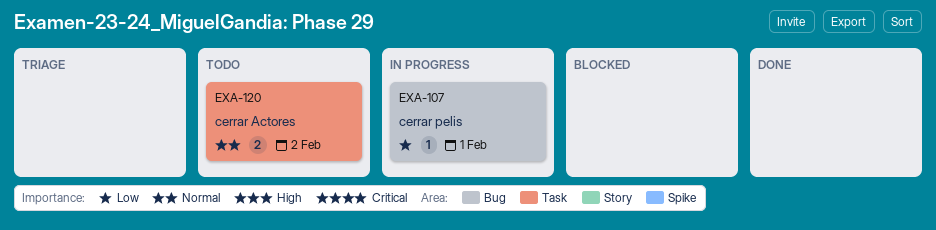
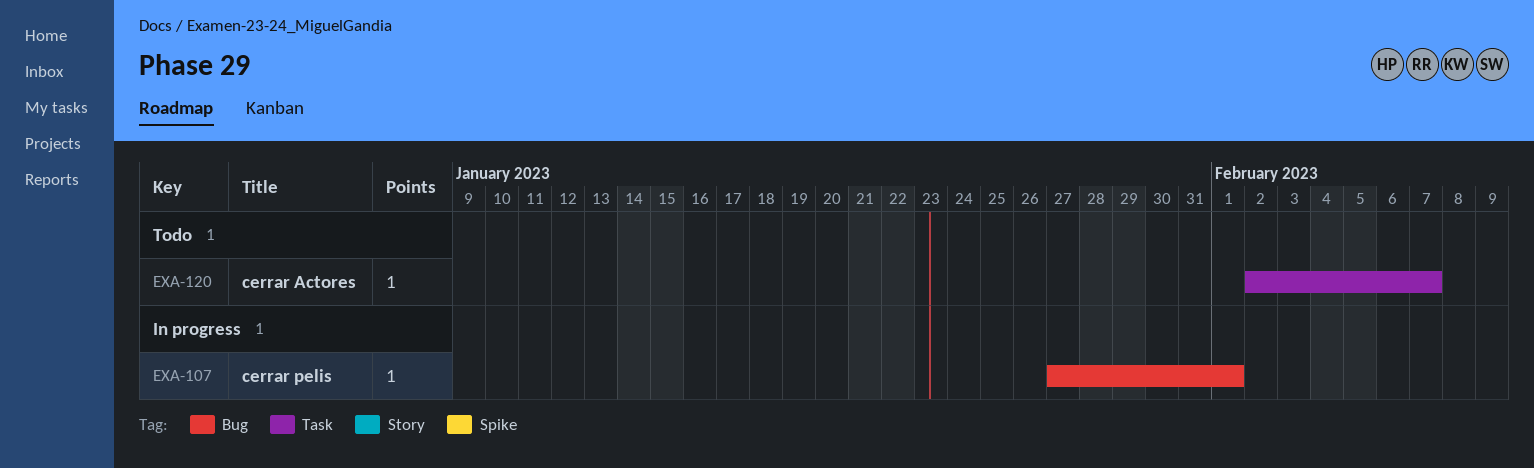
EXA-120, estimate: 2 -> 1
EXA-120, due: Feb 2 -> Feb 7

